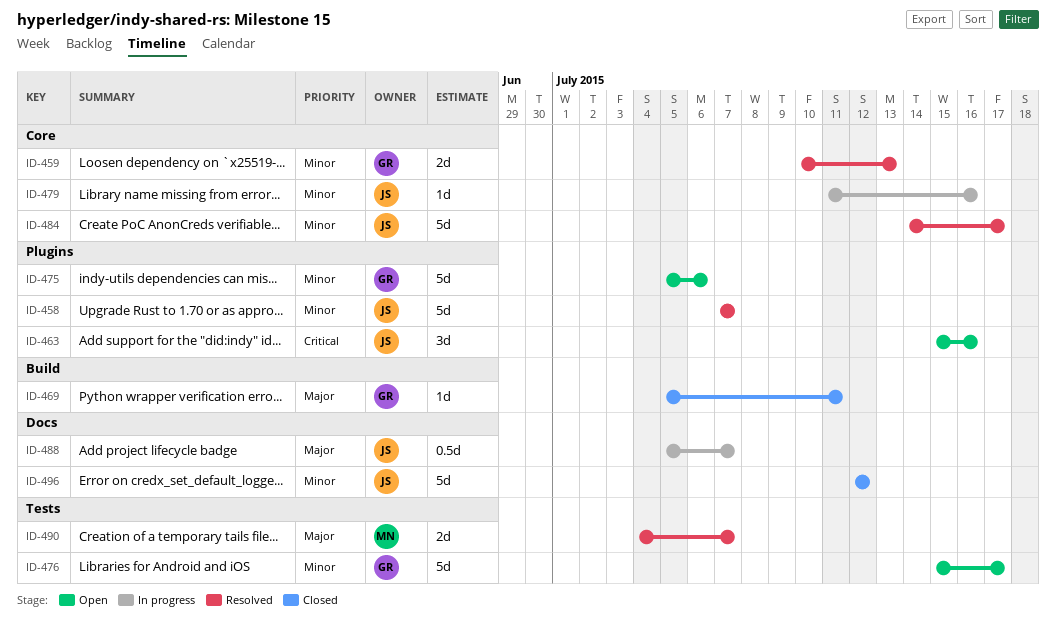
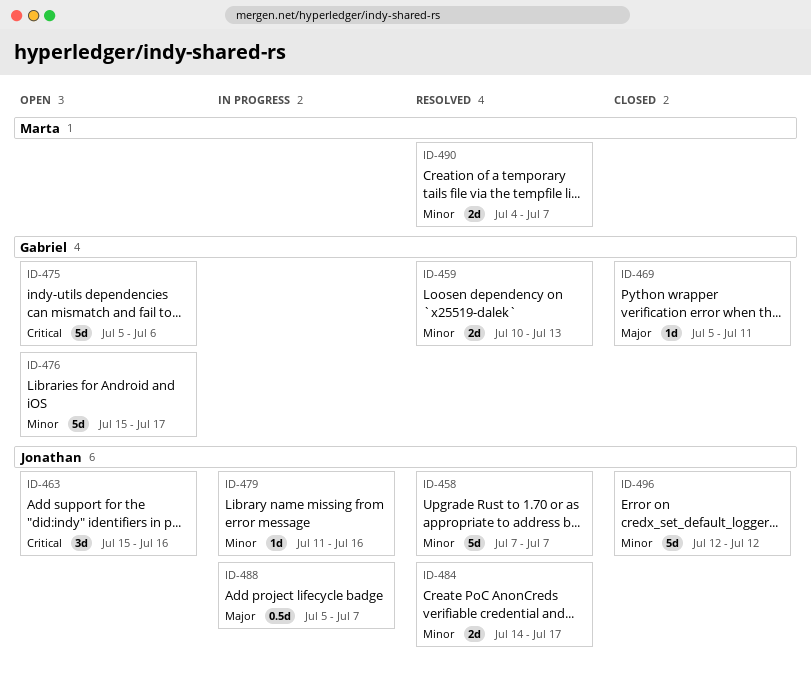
ID-475, priority: Minor -> Critical
ID-484, estimate: 5d -> 2d
ID-490, priority: Major -> Minor

